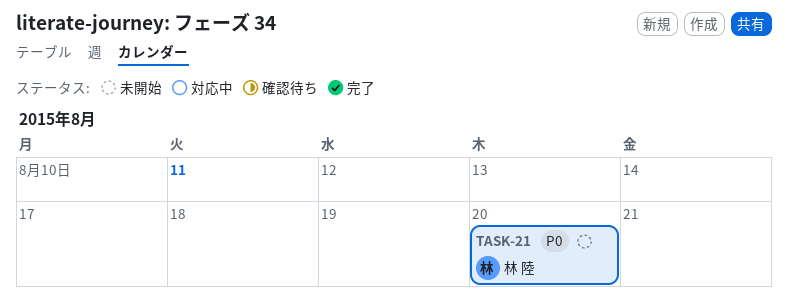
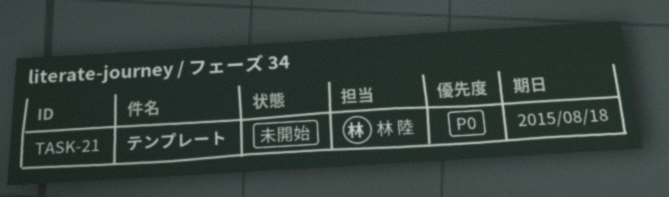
TASK-21, due: Aug 20 -> Aug 18

